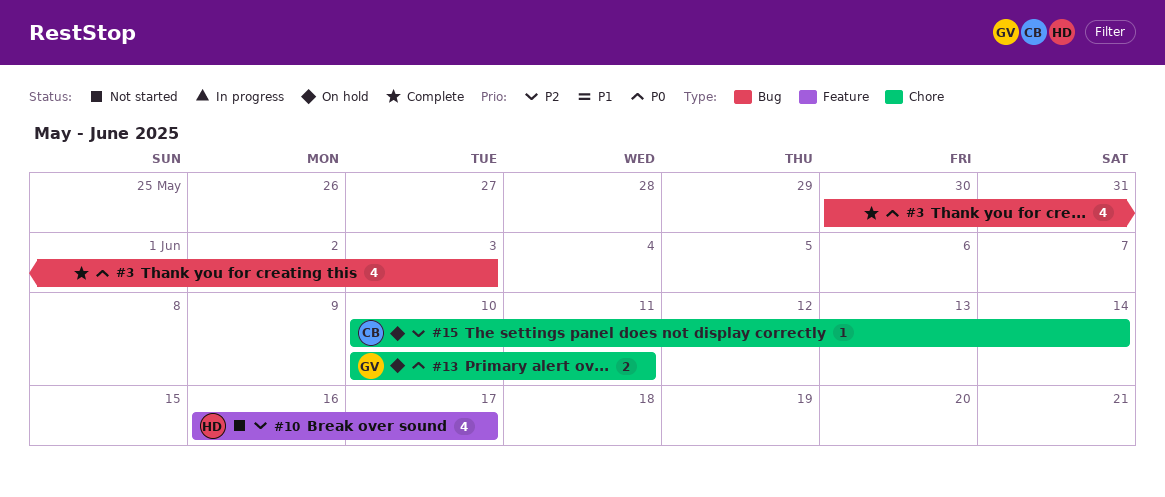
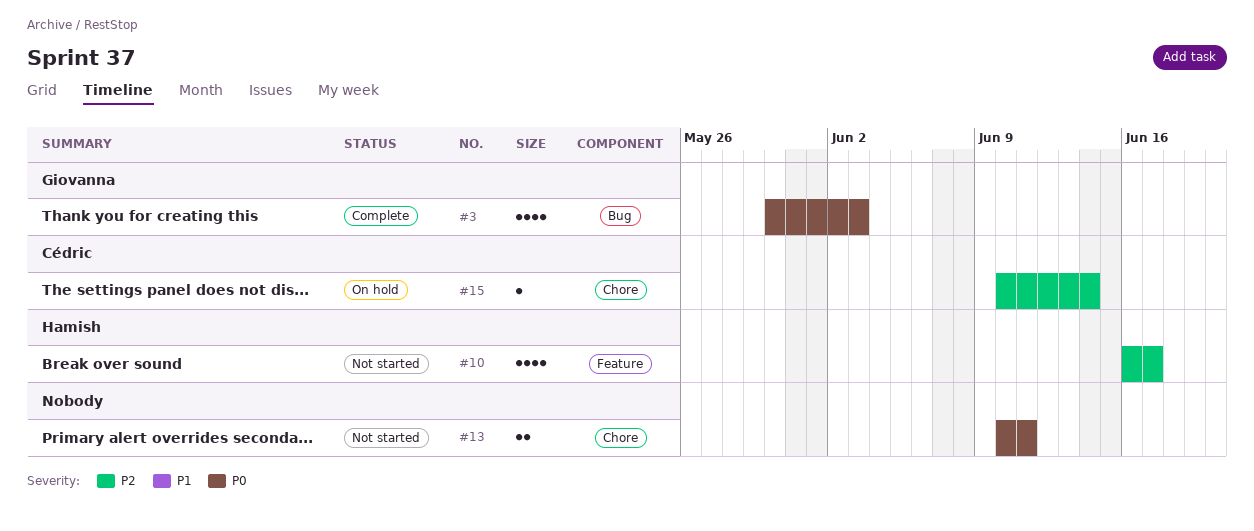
#3, owner: none -> Giovanna
#13, status: On hold -> Not started
#13, owner: Giovanna -> none

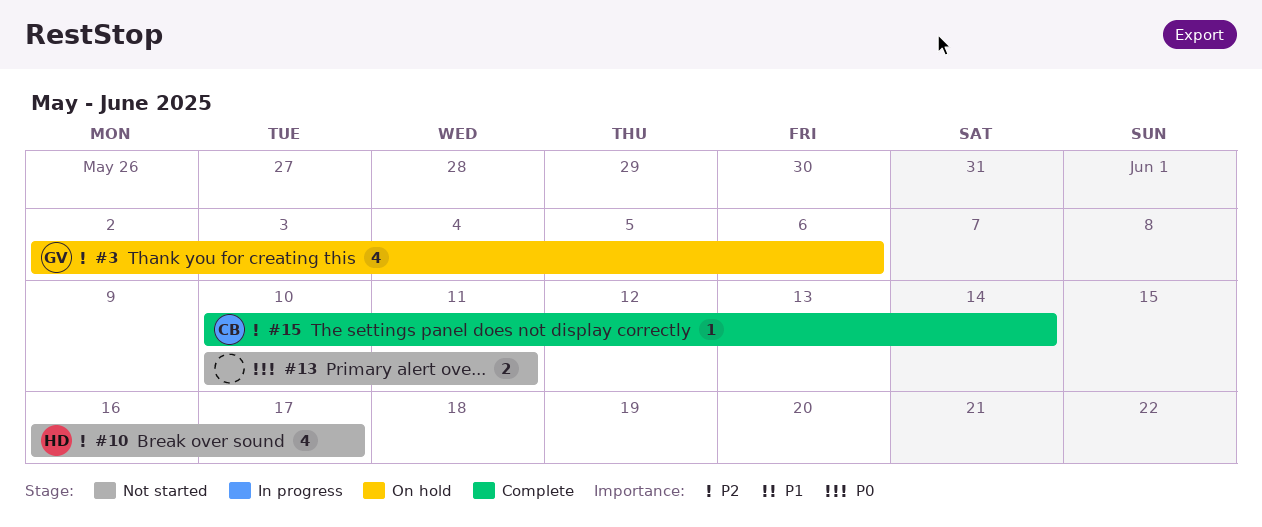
#3, status: Complete -> On hold
#3, priority: P0 -> P2
#3, start: May 30 -> Jun 2
#3, due: Jun 3 -> Jun 6
#15, status: On hold -> Complete

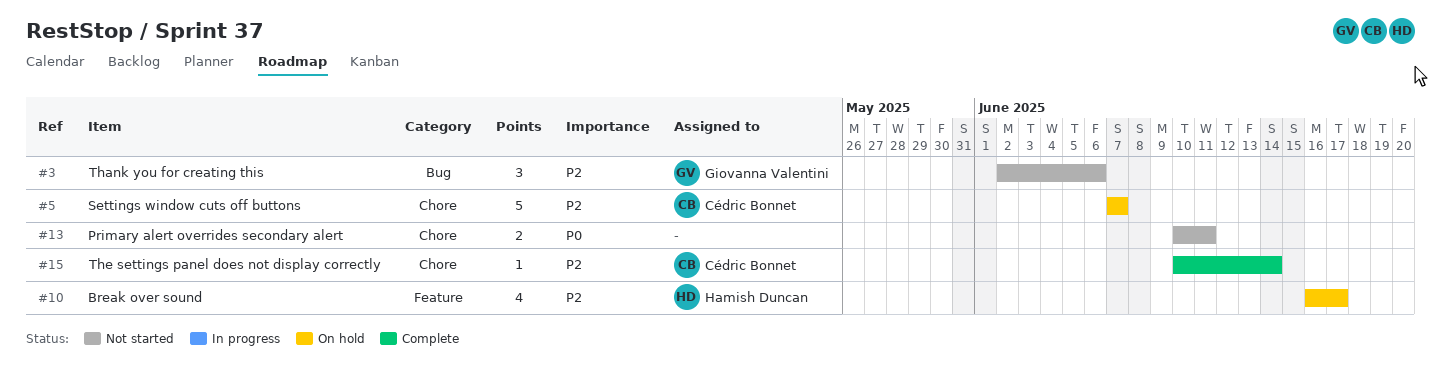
#3, status: On hold -> Not started
#3, estimate: 4 -> 3
#5: none -> present
#10, status: Not started -> On hold

